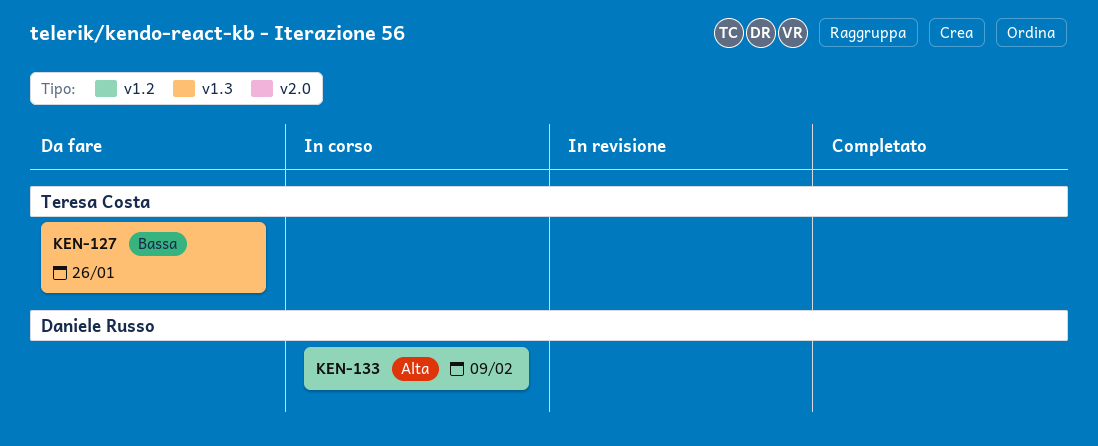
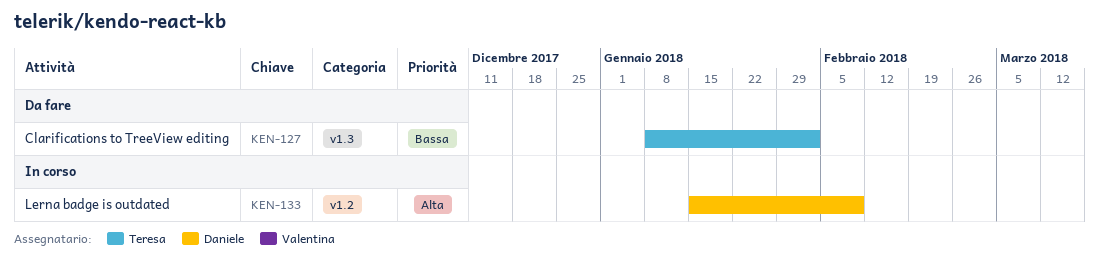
KEN-127, due: Jan 26 -> Feb 2

